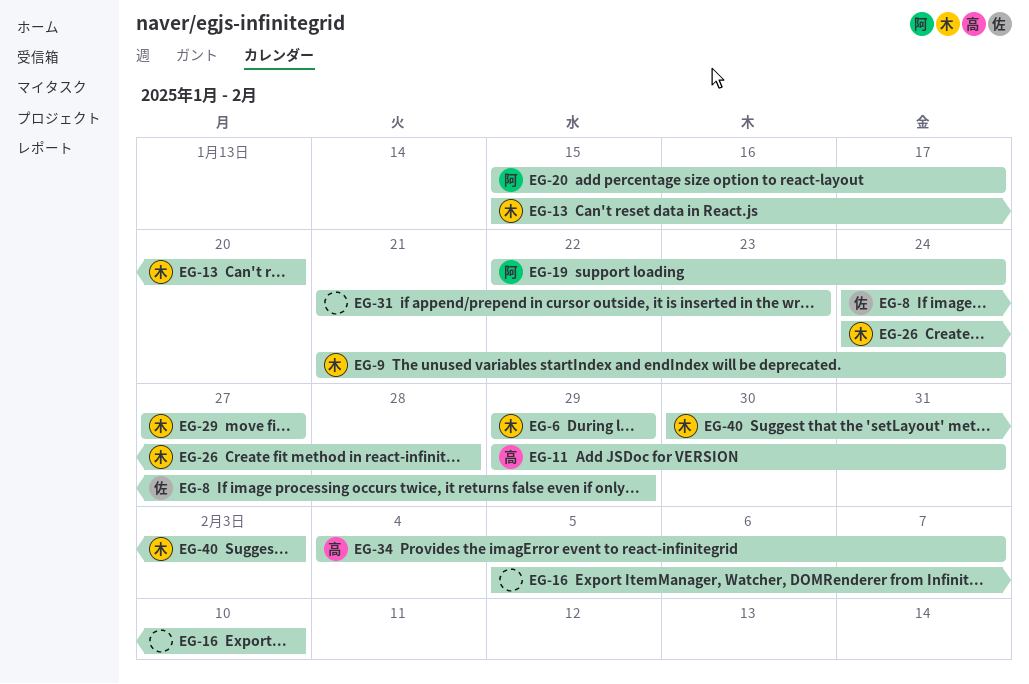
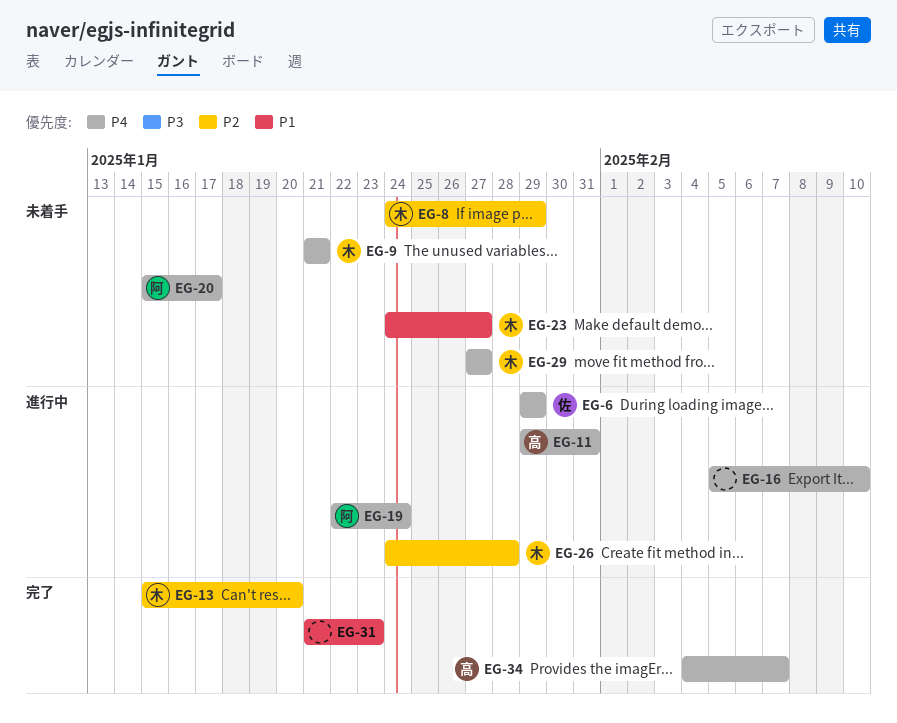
EG-6, owner: 木 -> 佐
EG-8, owner: 佐 -> 木
EG-9, due: Jan 24 -> Jan 21
EG-23: none -> present
EG-40: present -> none

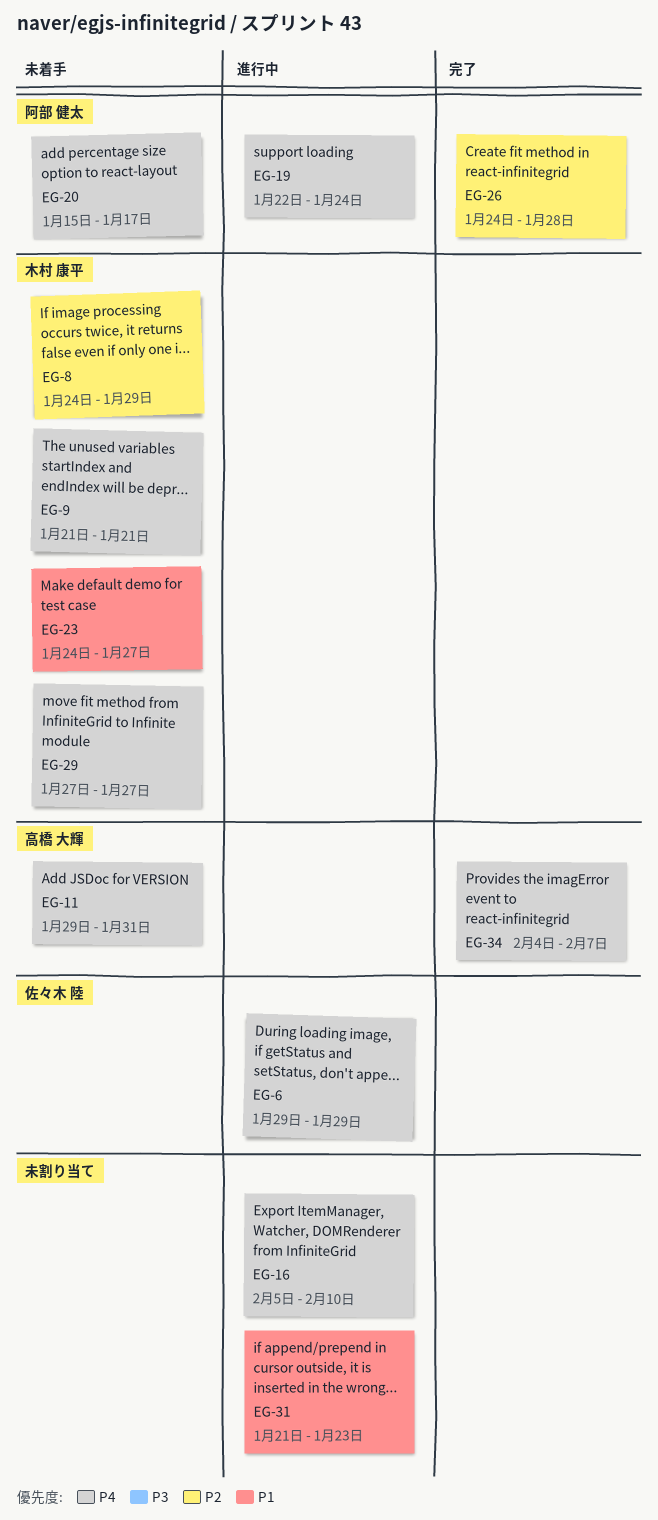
EG-11, status: 進行中 -> 未着手
EG-13: present -> none
EG-26, status: 進行中 -> 完了
EG-26, owner: 木村 康平 -> 阿部 健太
EG-31, status: 完了 -> 進行中

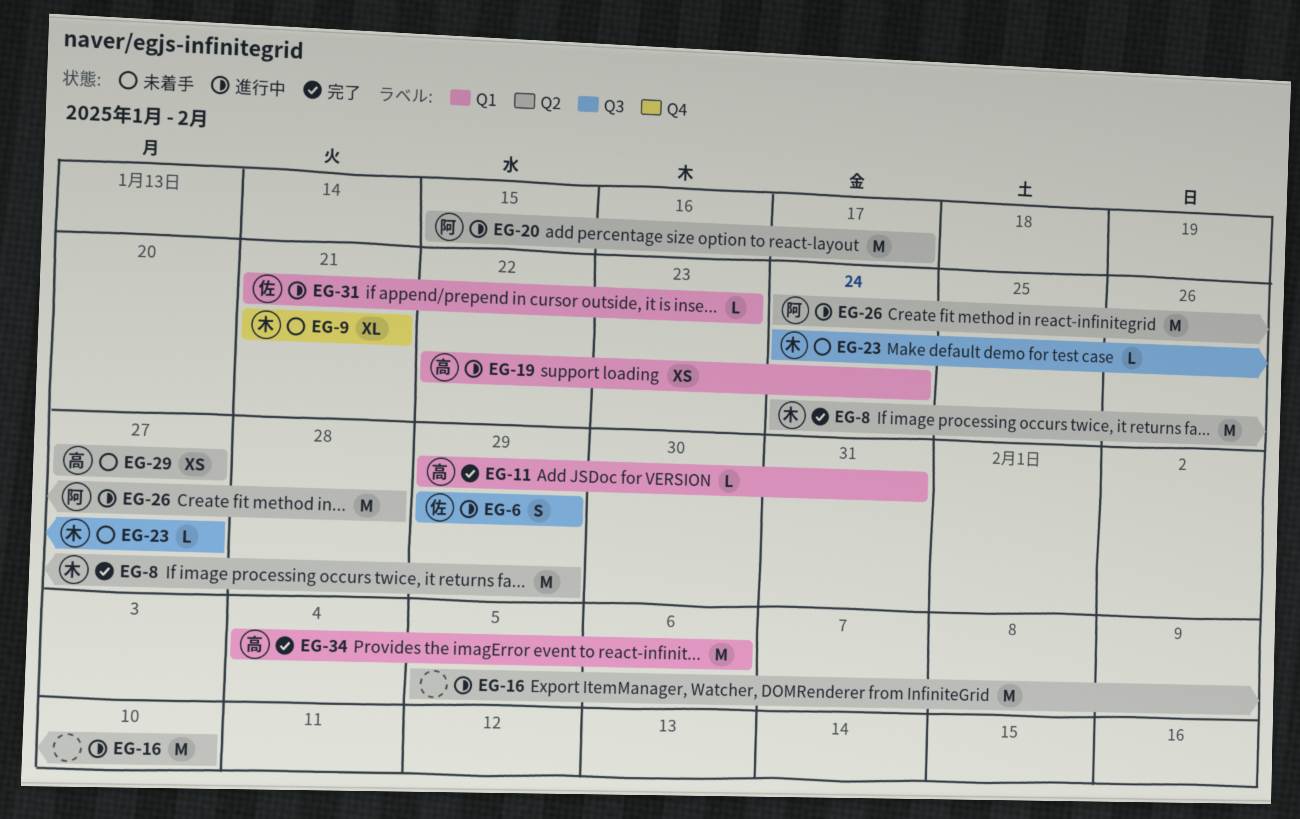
EG-8, status: 未着手 -> 完了
EG-11, status: 未着手 -> 完了
EG-19, owner: 阿部 健太 -> 高橋 大輝
EG-20, status: 未着手 -> 進行中
EG-26, status: 完了 -> 進行中
EG-29, owner: 木村 康平 -> 高橋 大輝
EG-31, owner: none -> 佐々木 陸
EG-34, due: Feb 7 -> Feb 6

